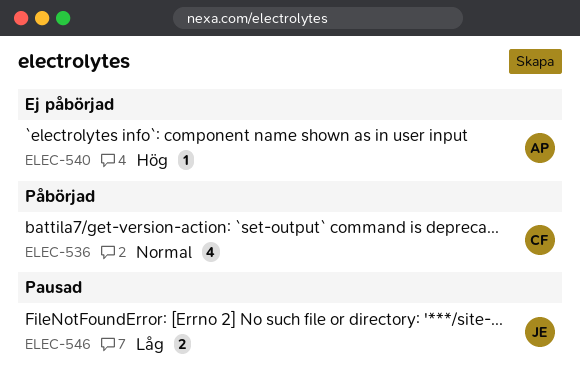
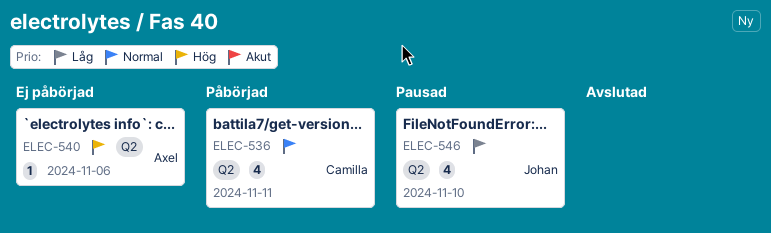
ELEC-546, estimate: 2 -> 4

